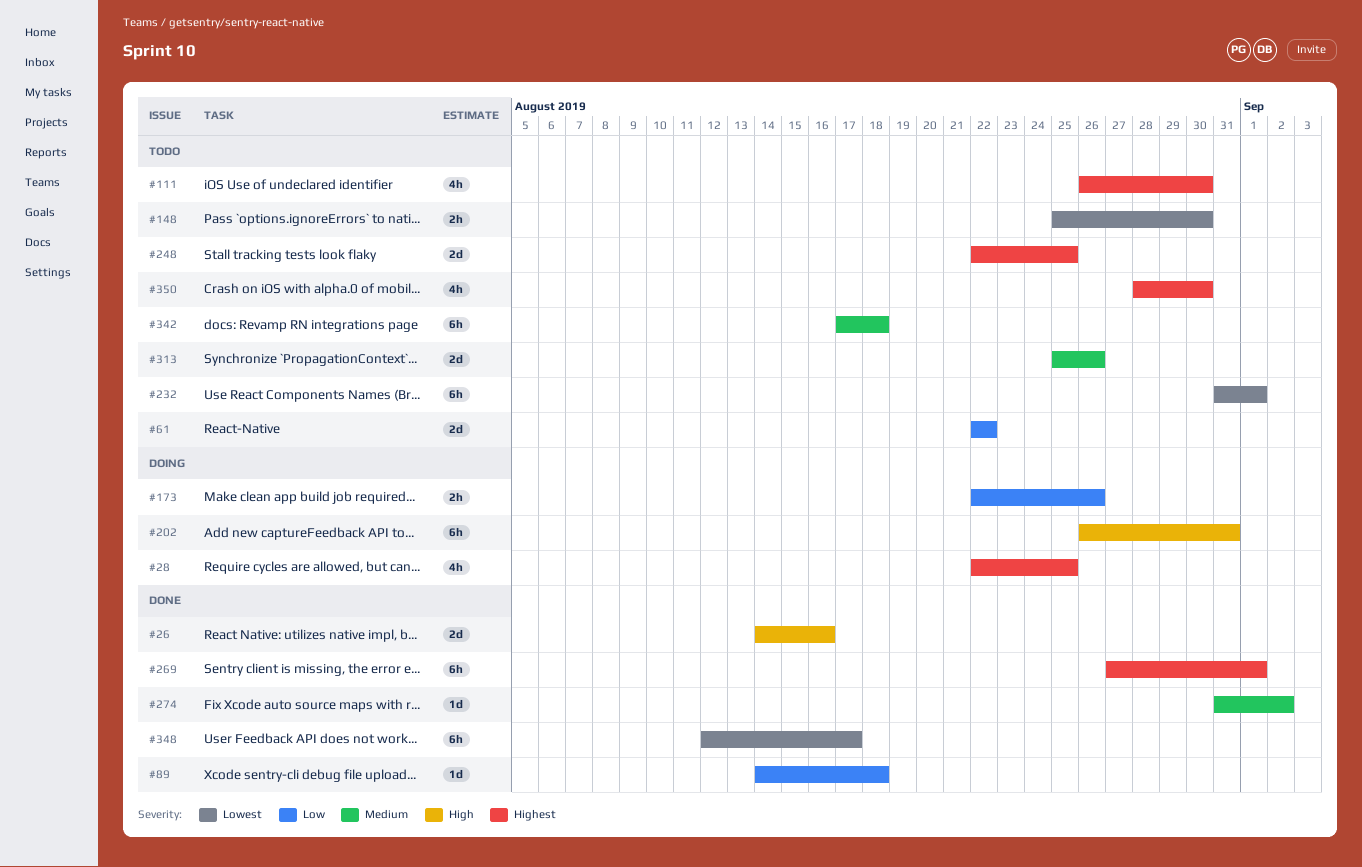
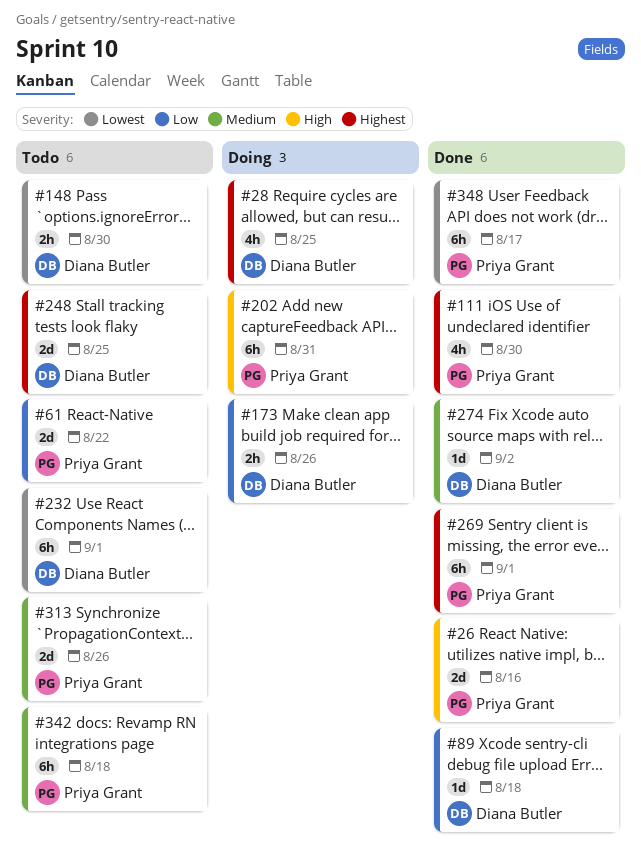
#111, status: Todo -> Done
#350: present -> none

